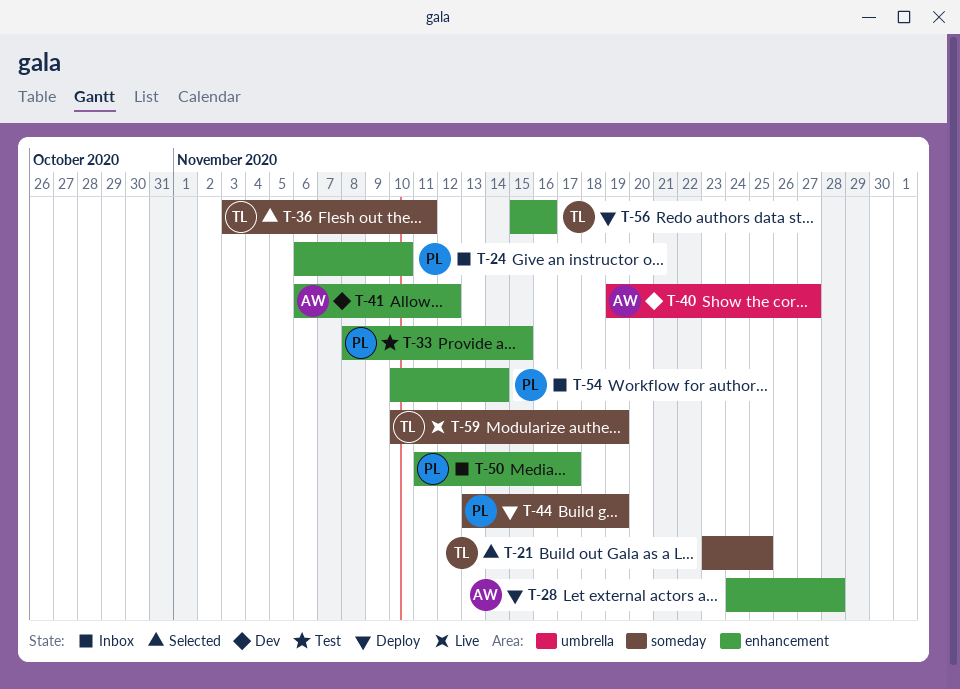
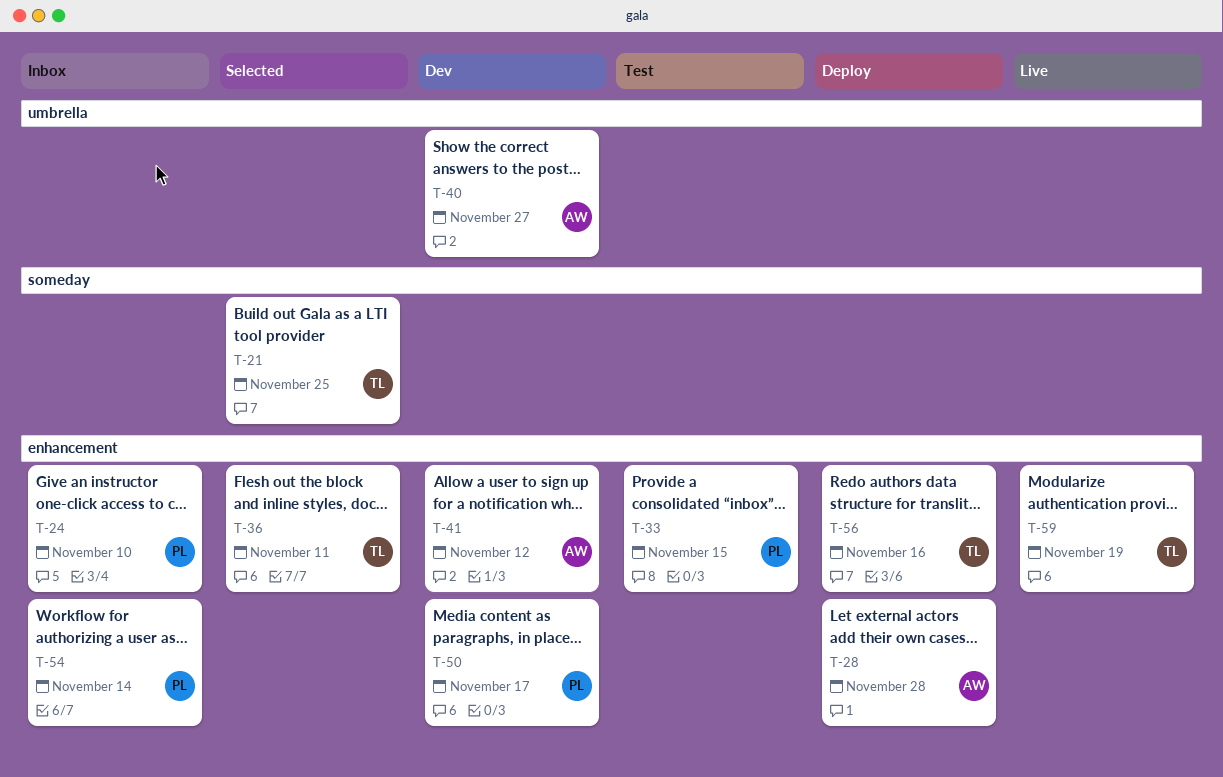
T-36, label: someday -> enhancement
T-44: present -> none
T-50, status: Inbox -> Dev
T-59, label: someday -> enhancement

